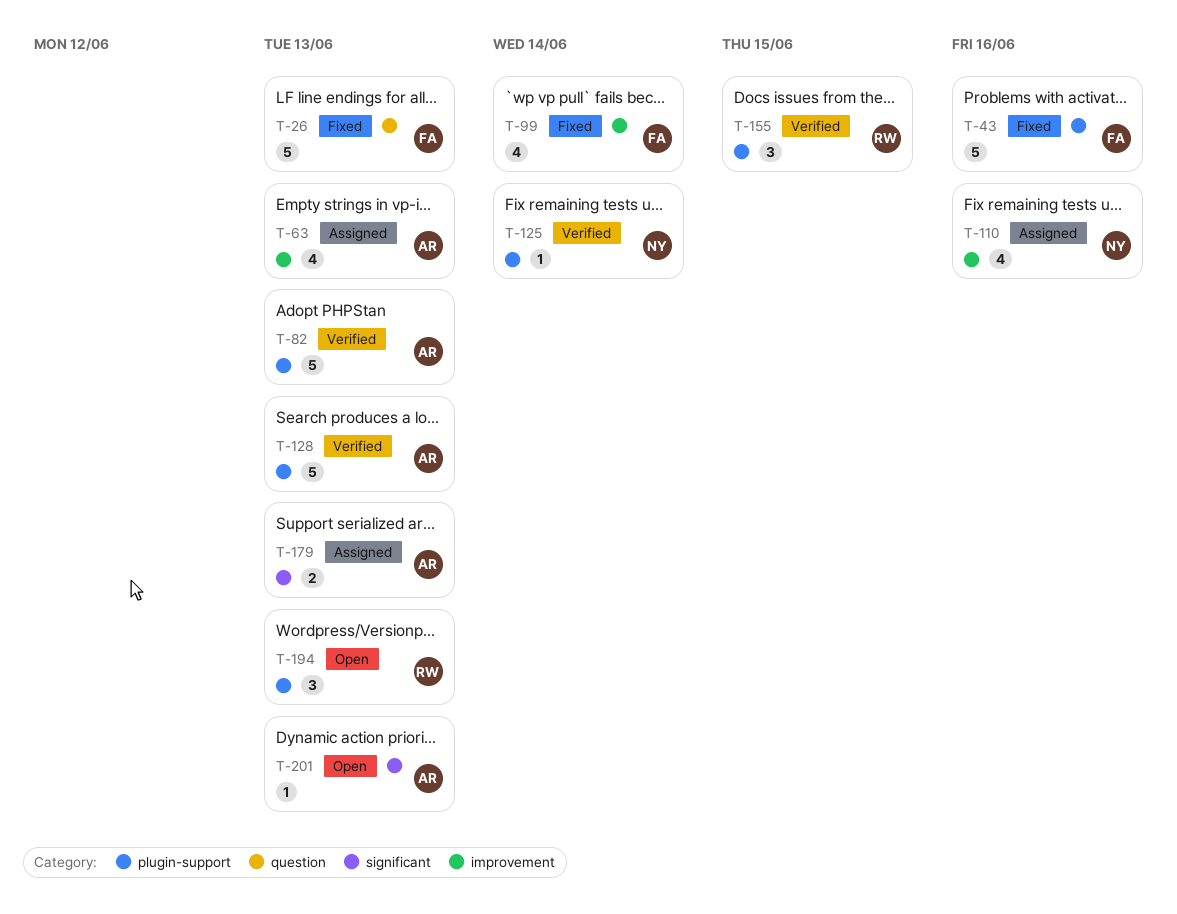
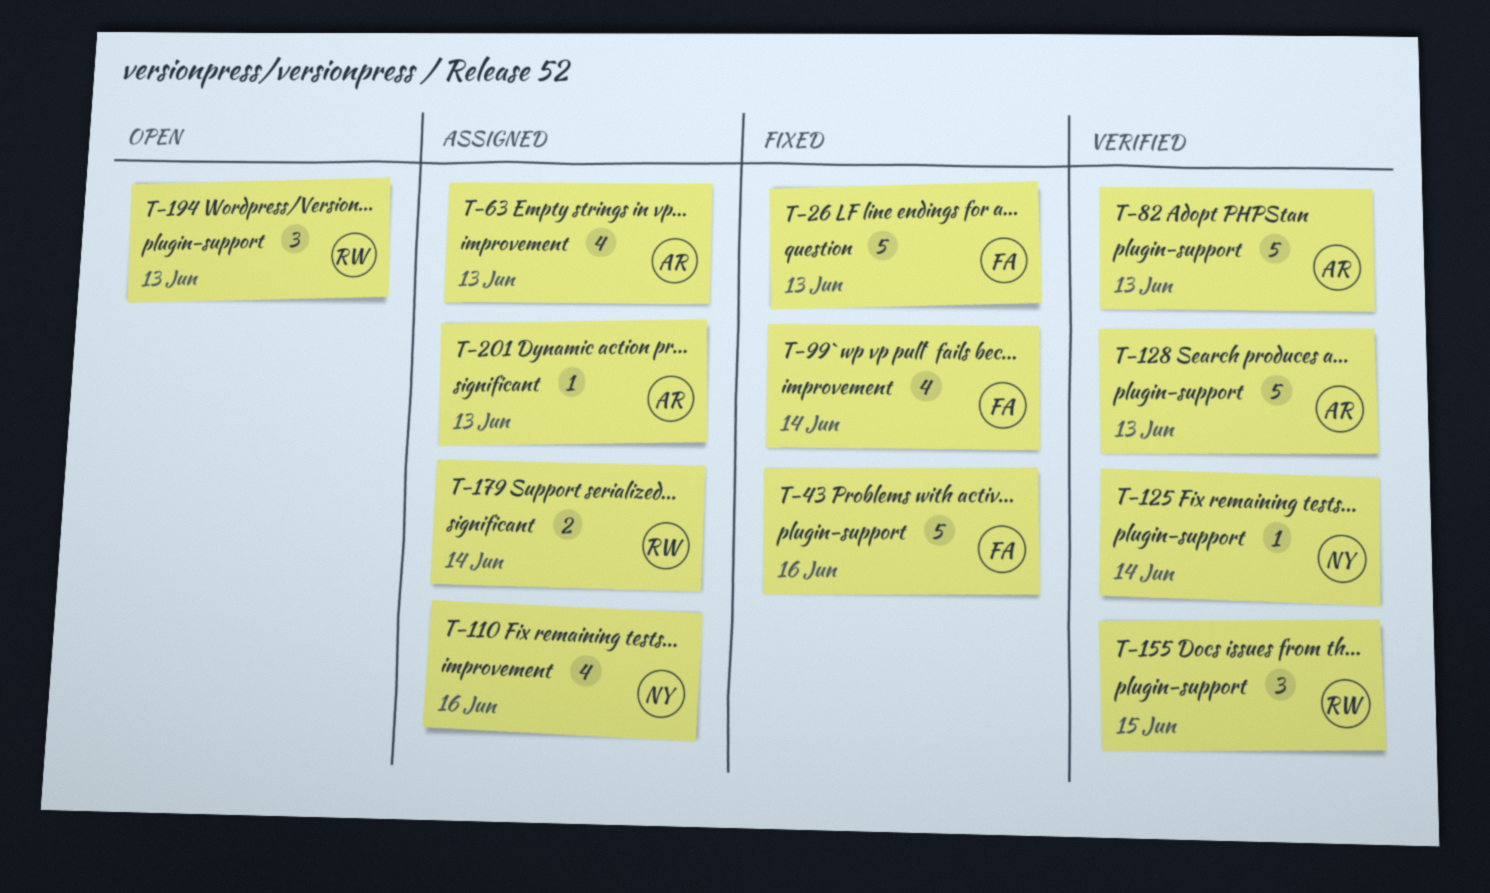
T-179, owner: AR -> RW
T-179, due: Jun 13 -> Jun 14
T-201, status: Open -> Assigned

